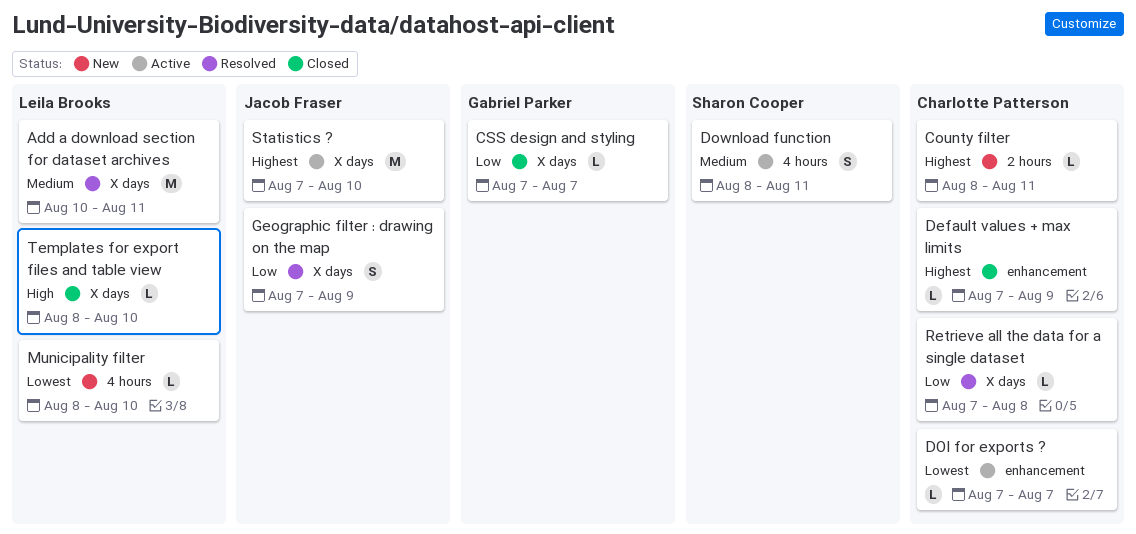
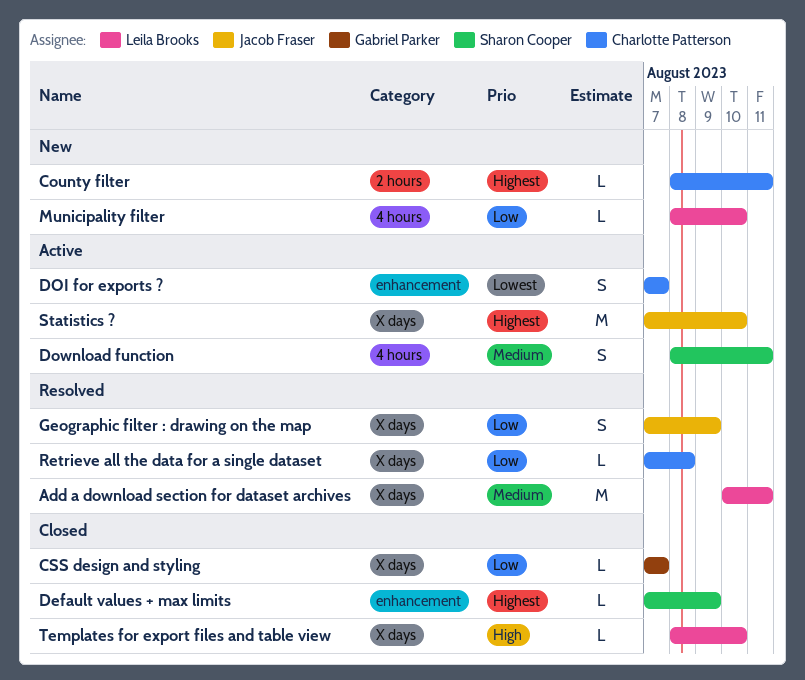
Default values + max limits, owner: Charlotte Patterson -> Sharon Cooper
DOI for exports ?, estimate: L -> S
Municipality filter, priority: Lowest -> Low

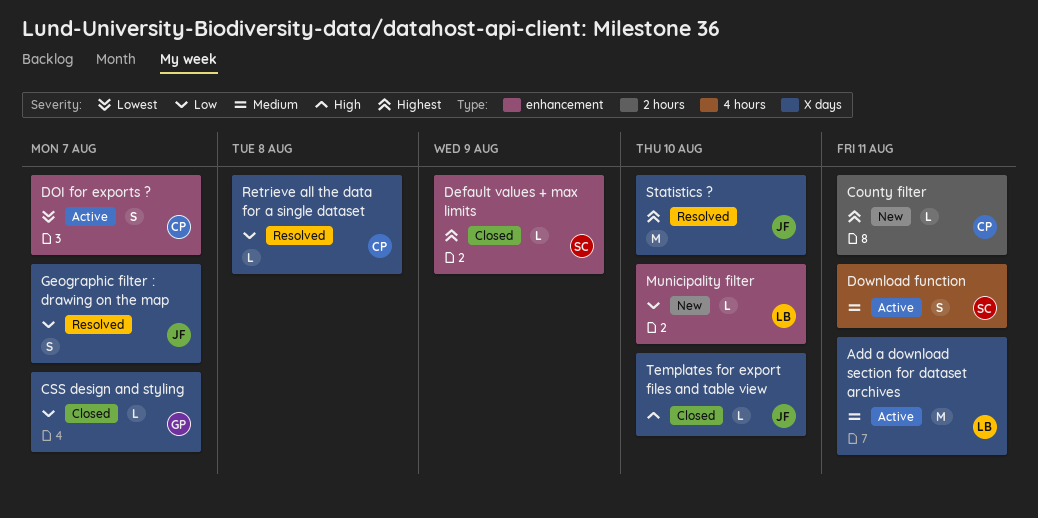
Add a download section for dataset archives, status: Resolved -> Active
Geographic filter : drawing on the map, due: Aug 9 -> Aug 7
Municipality filter, label: 4 hours -> enhancement
Statistics ?, status: Active -> Resolved
Templates for export files and table view, owner: Leila Brooks -> Jacob Fraser

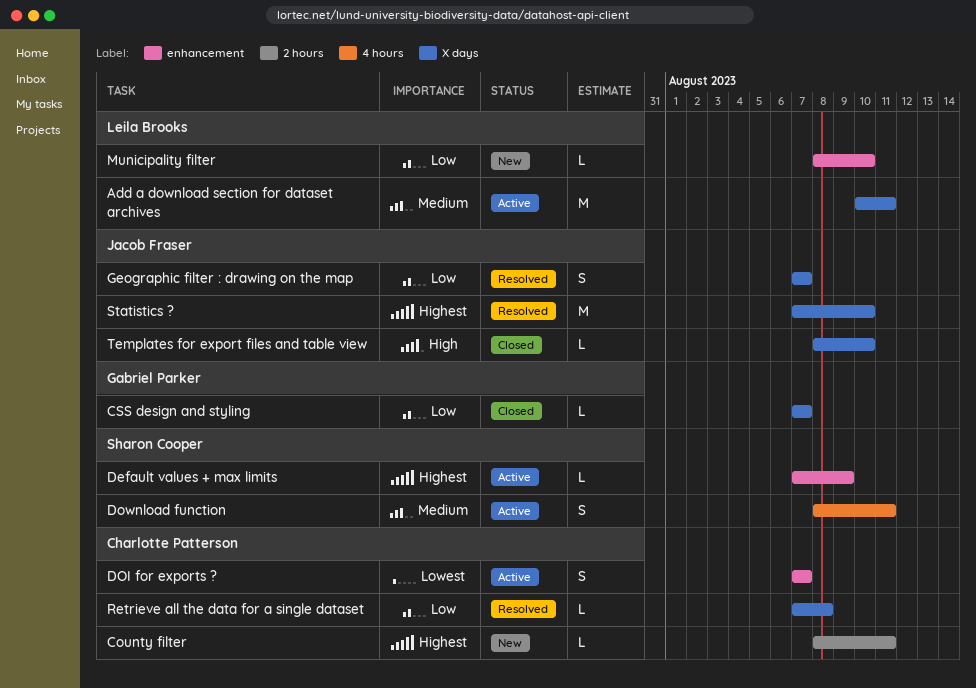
Default values + max limits, status: Closed -> Active

